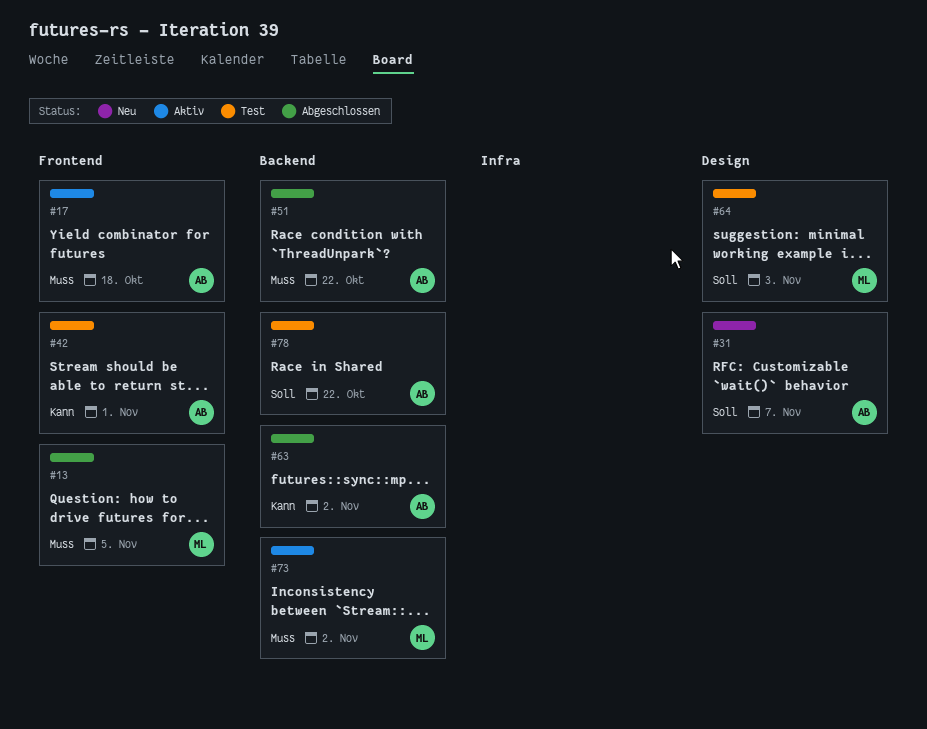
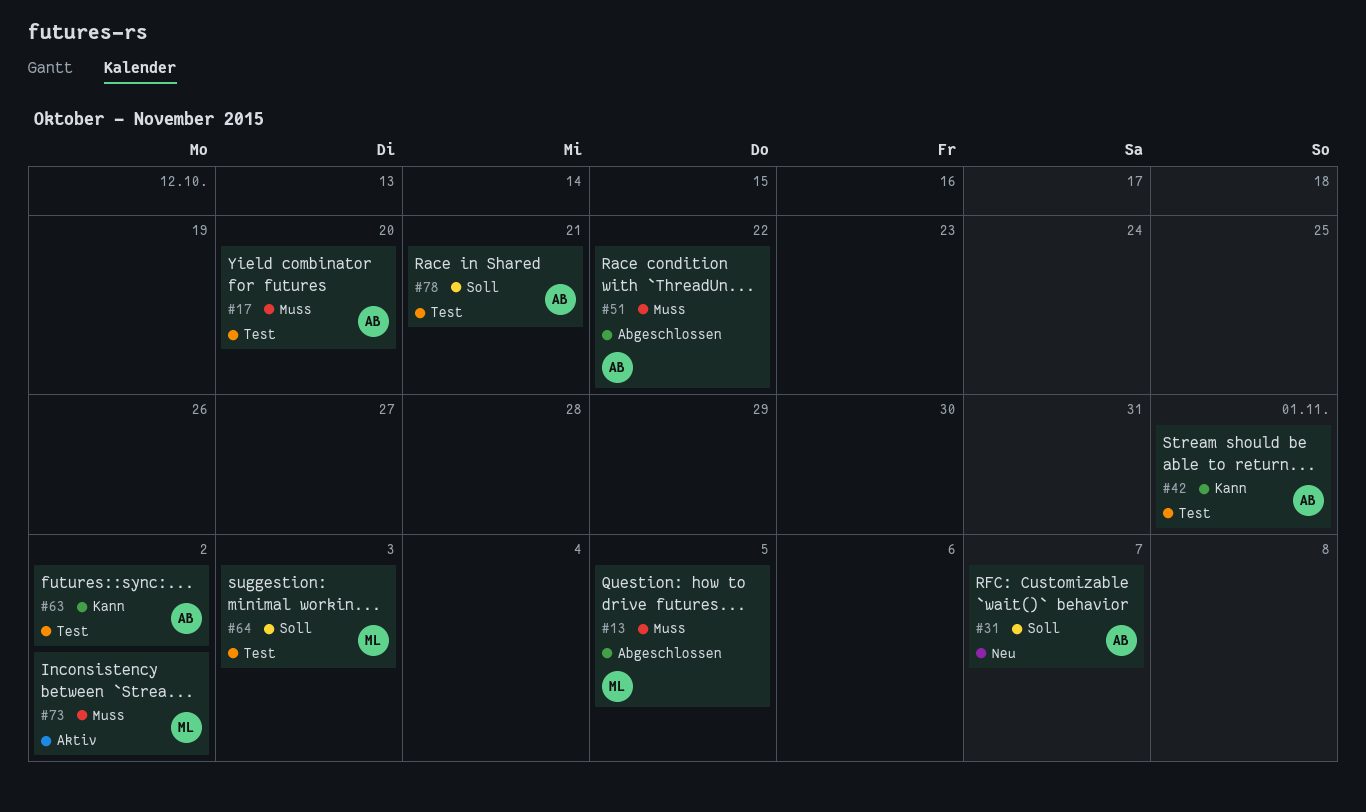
#17, status: Aktiv -> Test
#17, due: Oct 18 -> Oct 20
#63, status: Abgeschlossen -> Test
#78, due: Oct 22 -> Oct 21

